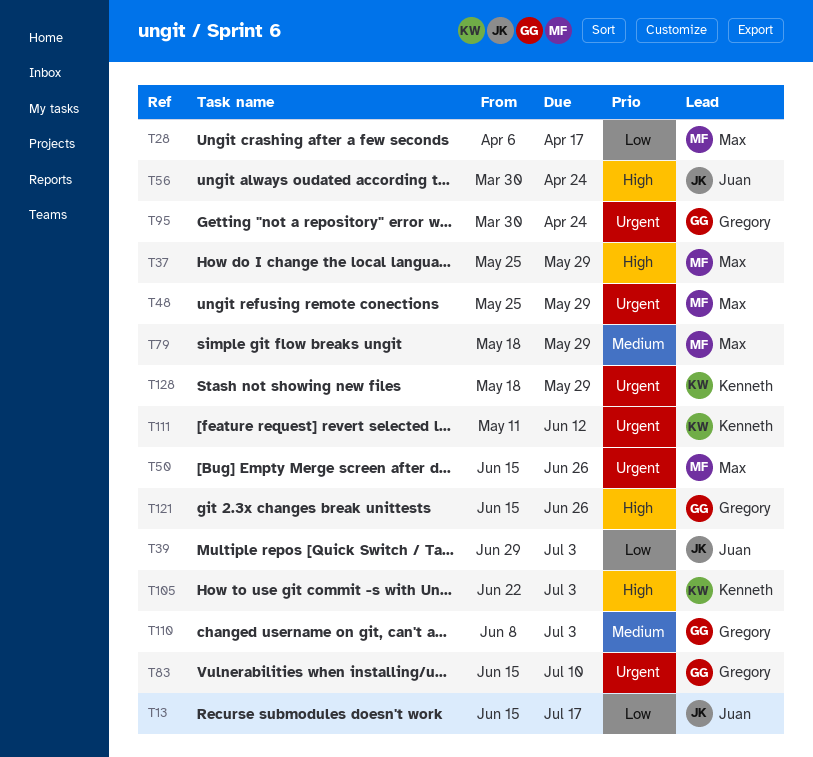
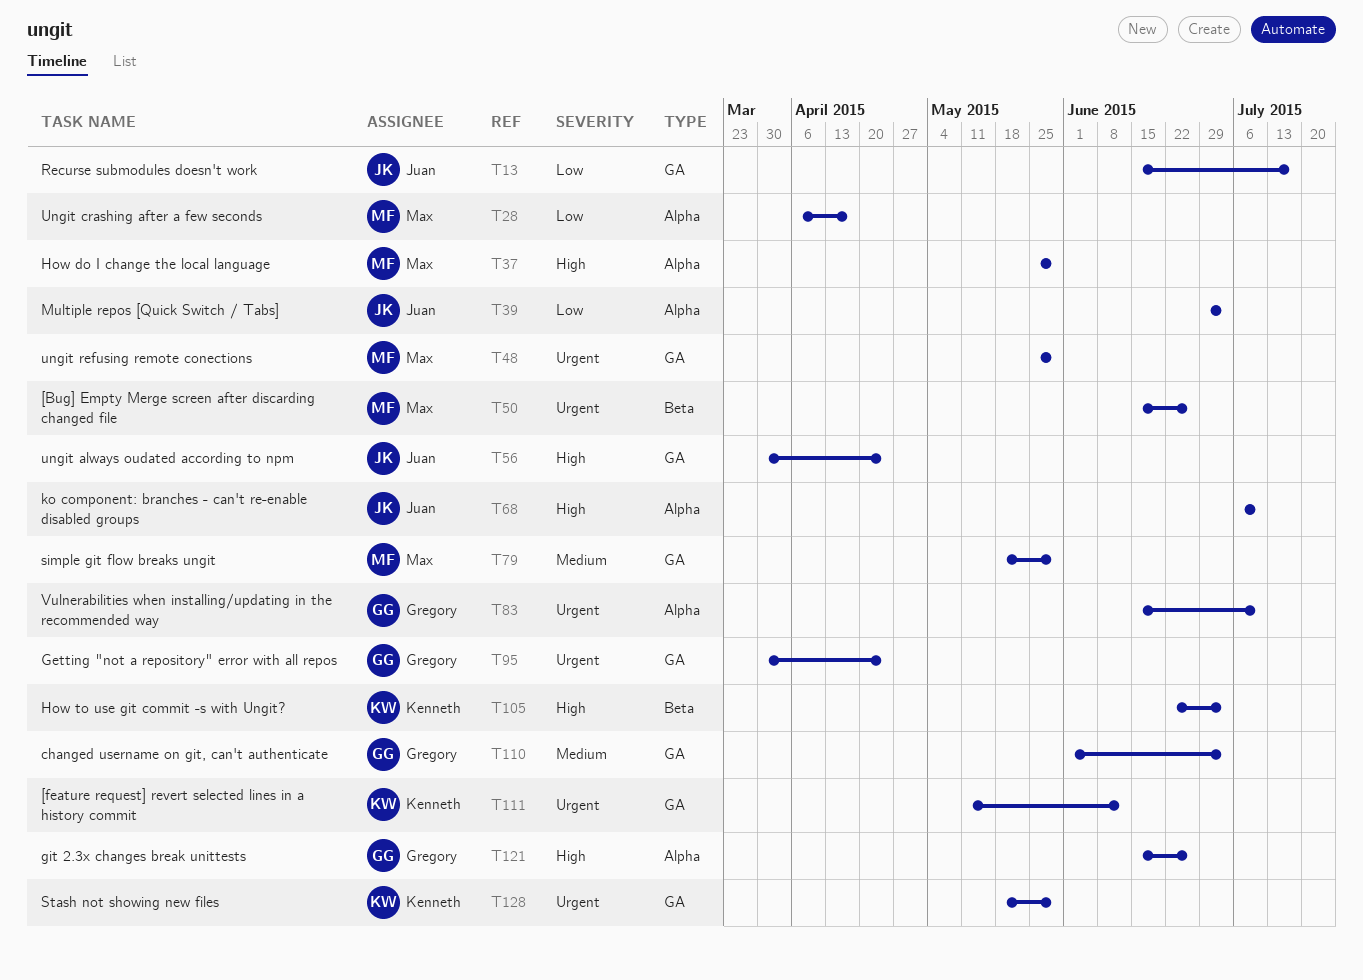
T68: none -> present
T110, start: Jun 8 -> Jun 1

